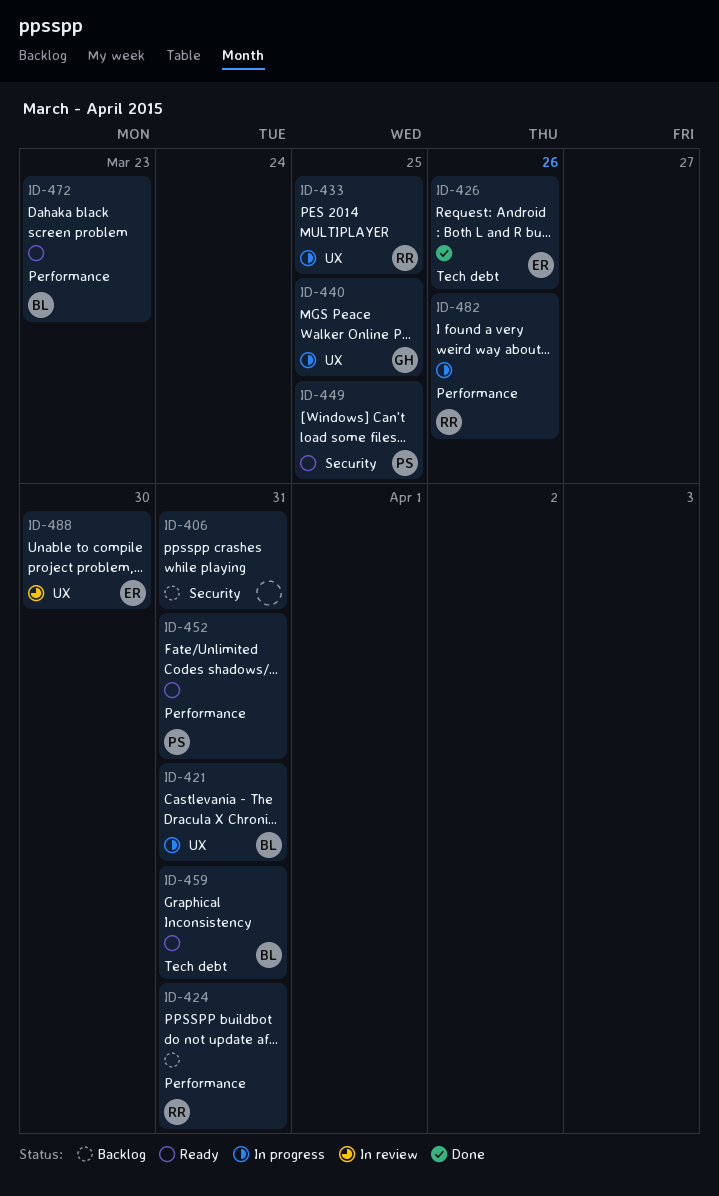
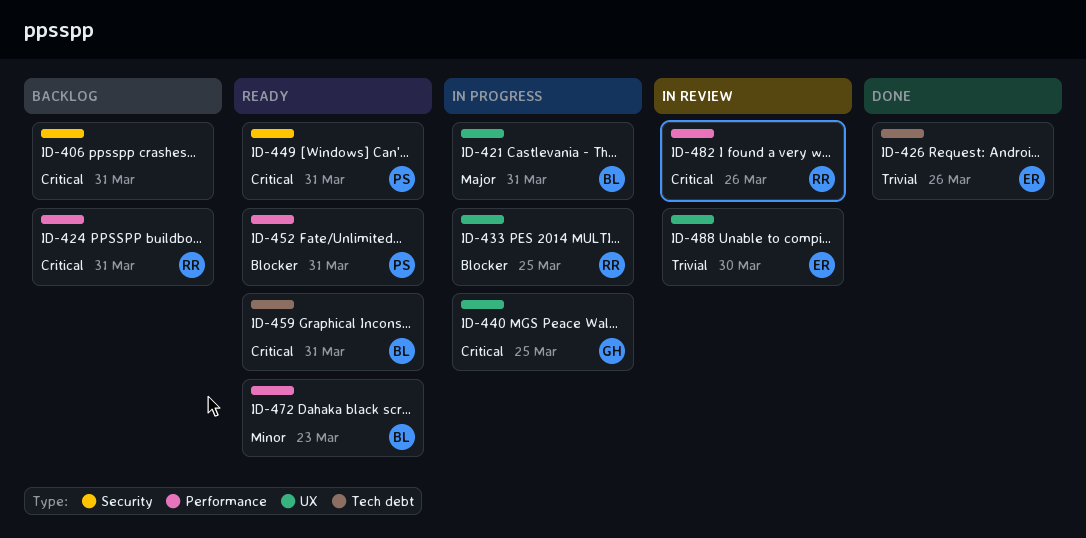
ID-449, due: Mar 25 -> Mar 31
ID-482, status: In progress -> In review

